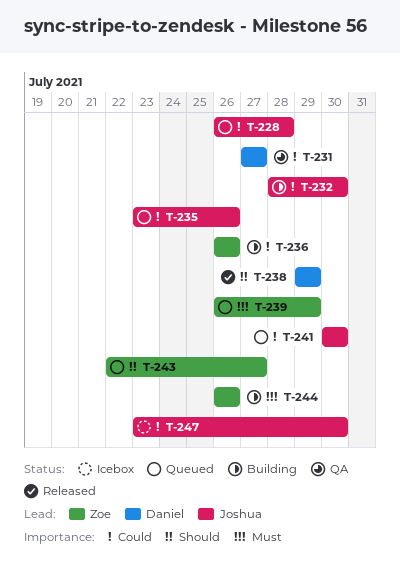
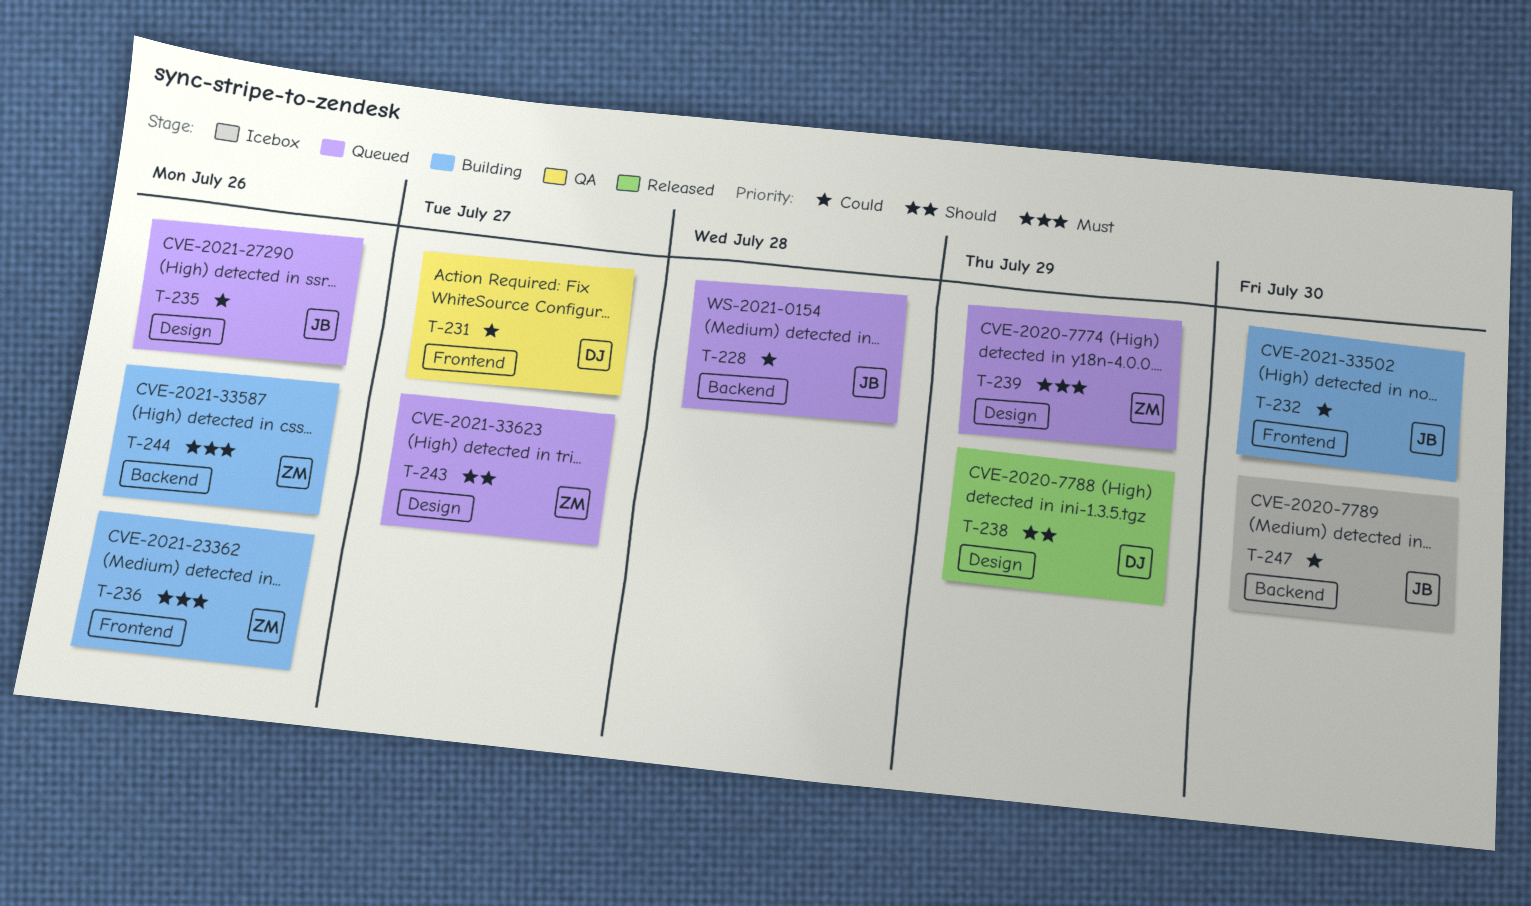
T-236, priority: Could -> Must
T-241: present -> none

